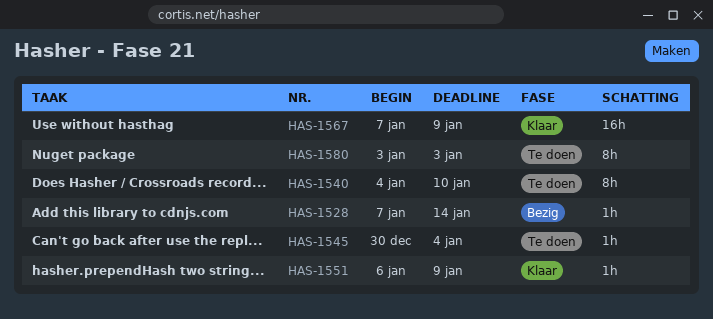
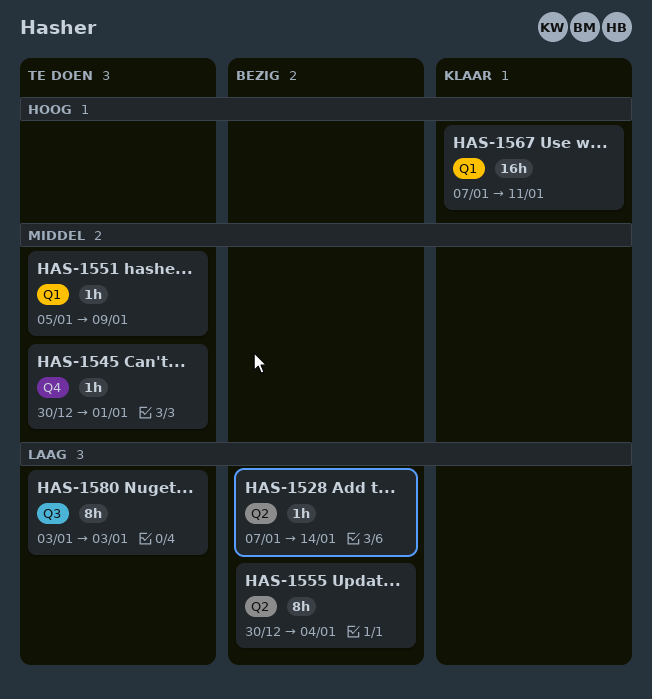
HAS-1540: present -> none
HAS-1545, due: Jan 4 -> Jan 1
HAS-1551, status: Klaar -> Te doen
HAS-1551, start: Jan 6 -> Jan 5
HAS-1555: none -> present
HAS-1567, due: Jan 9 -> Jan 11

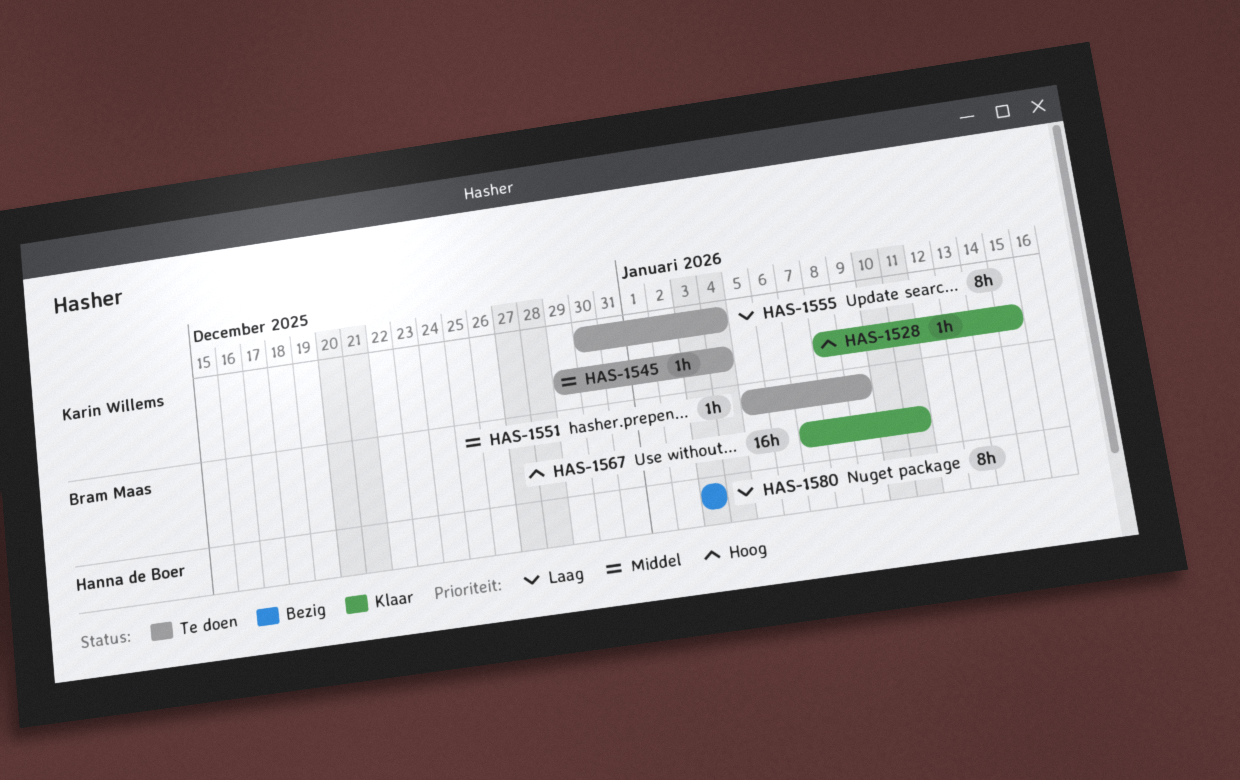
HAS-1528, status: Bezig -> Klaar
HAS-1528, priority: Laag -> Hoog
HAS-1528, start: Jan 7 -> Jan 8
HAS-1528, due: Jan 14 -> Jan 15
HAS-1545, start: Dec 30 -> Dec 29
HAS-1545, due: Jan 1 -> Jan 4
HAS-1555, status: Bezig -> Te doen
HAS-1580, status: Te doen -> Bezig

